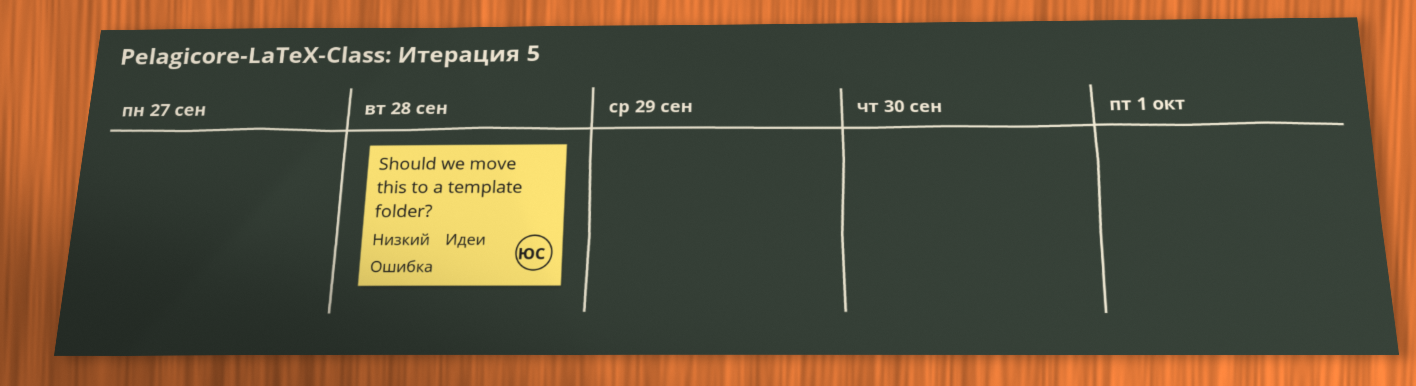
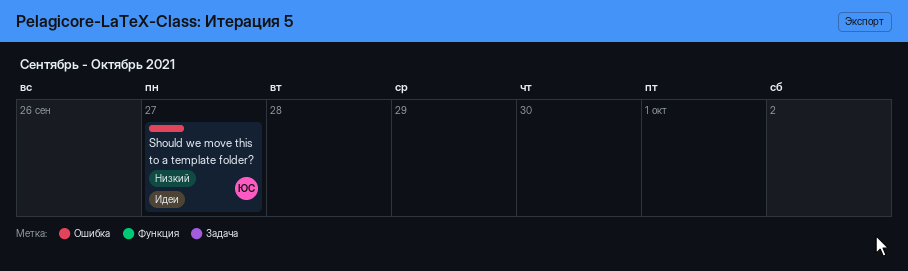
Should we move this to a template folder?, due: Sep 28 -> Sep 27

